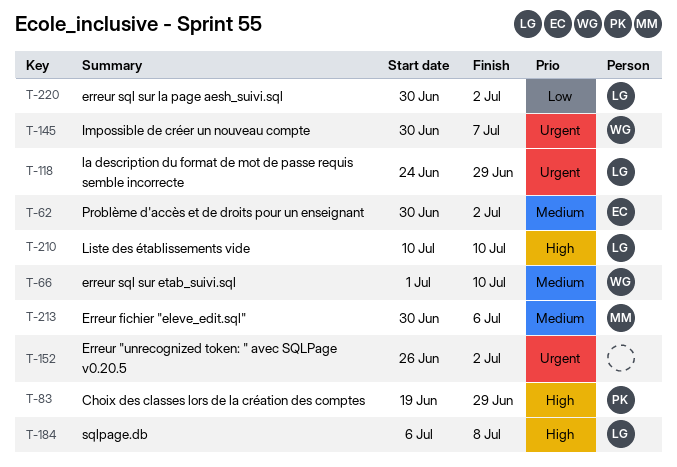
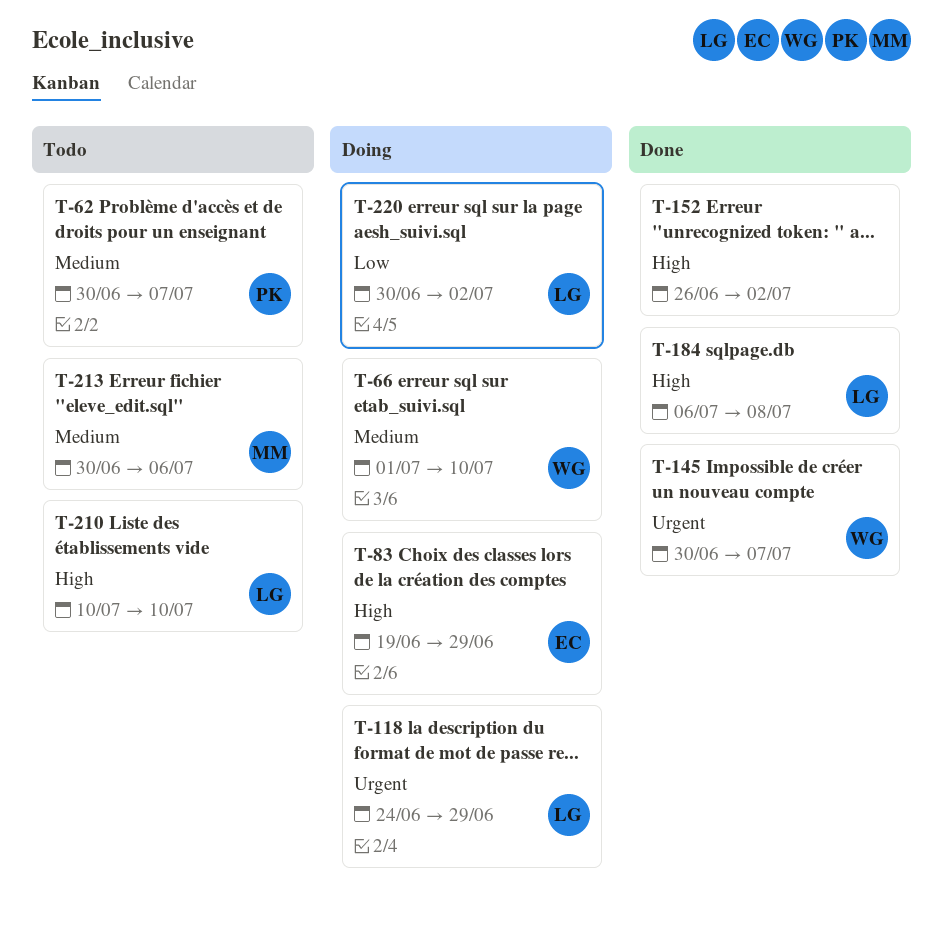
T-62, owner: EC -> PK
T-62, due: Jul 2 -> Jul 7
T-83, owner: PK -> EC
T-152, priority: Urgent -> High

